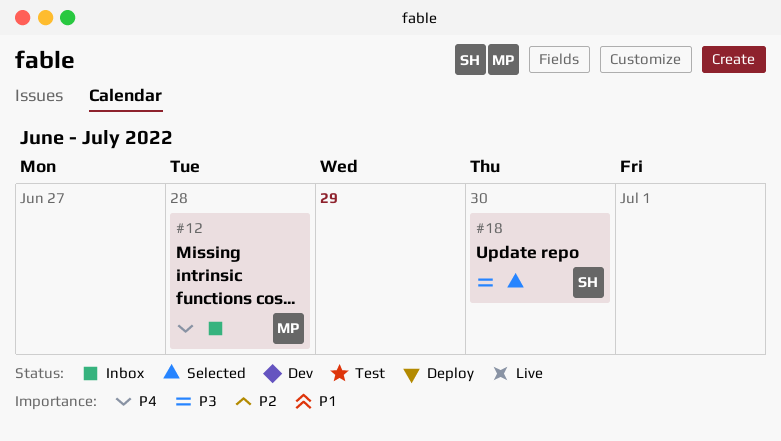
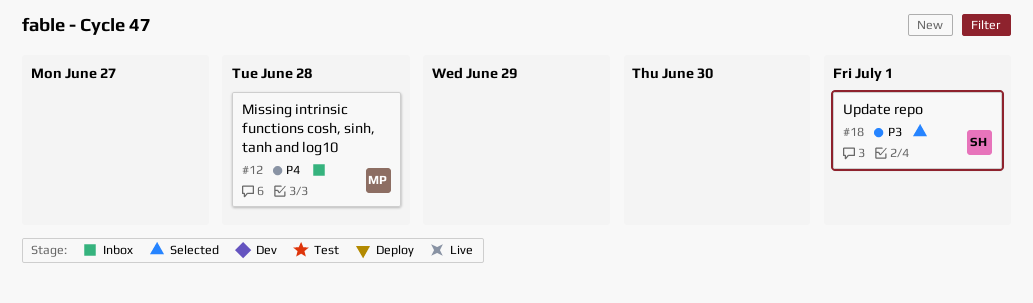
#18, due: Jun 30 -> Jul 1

